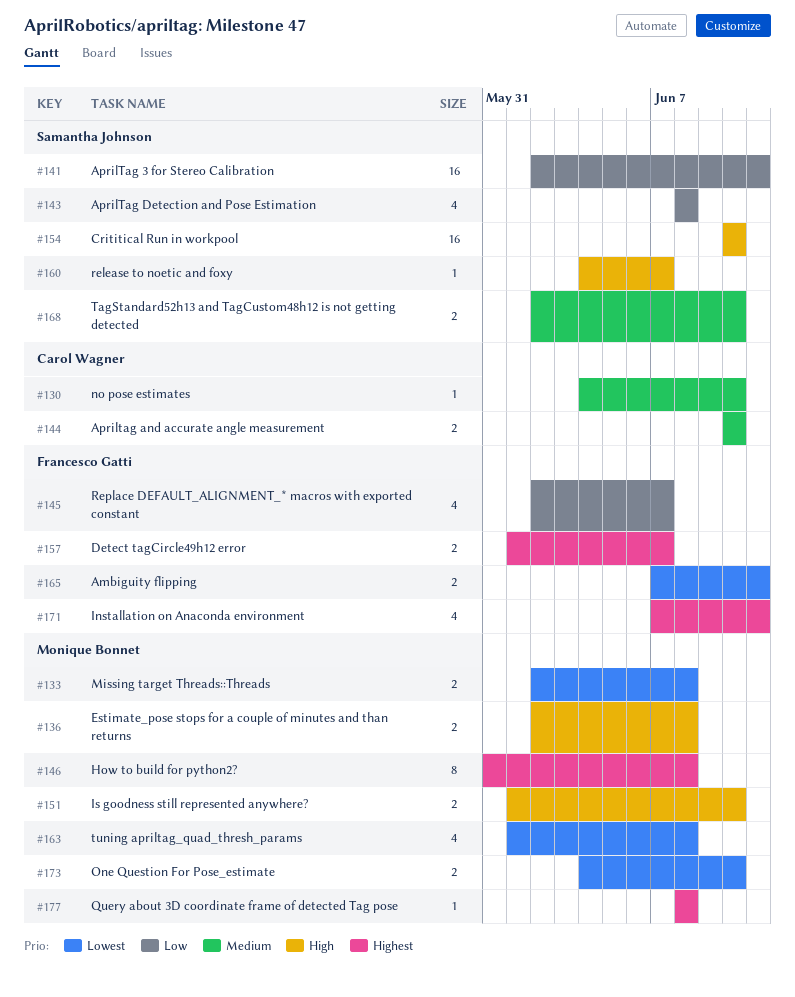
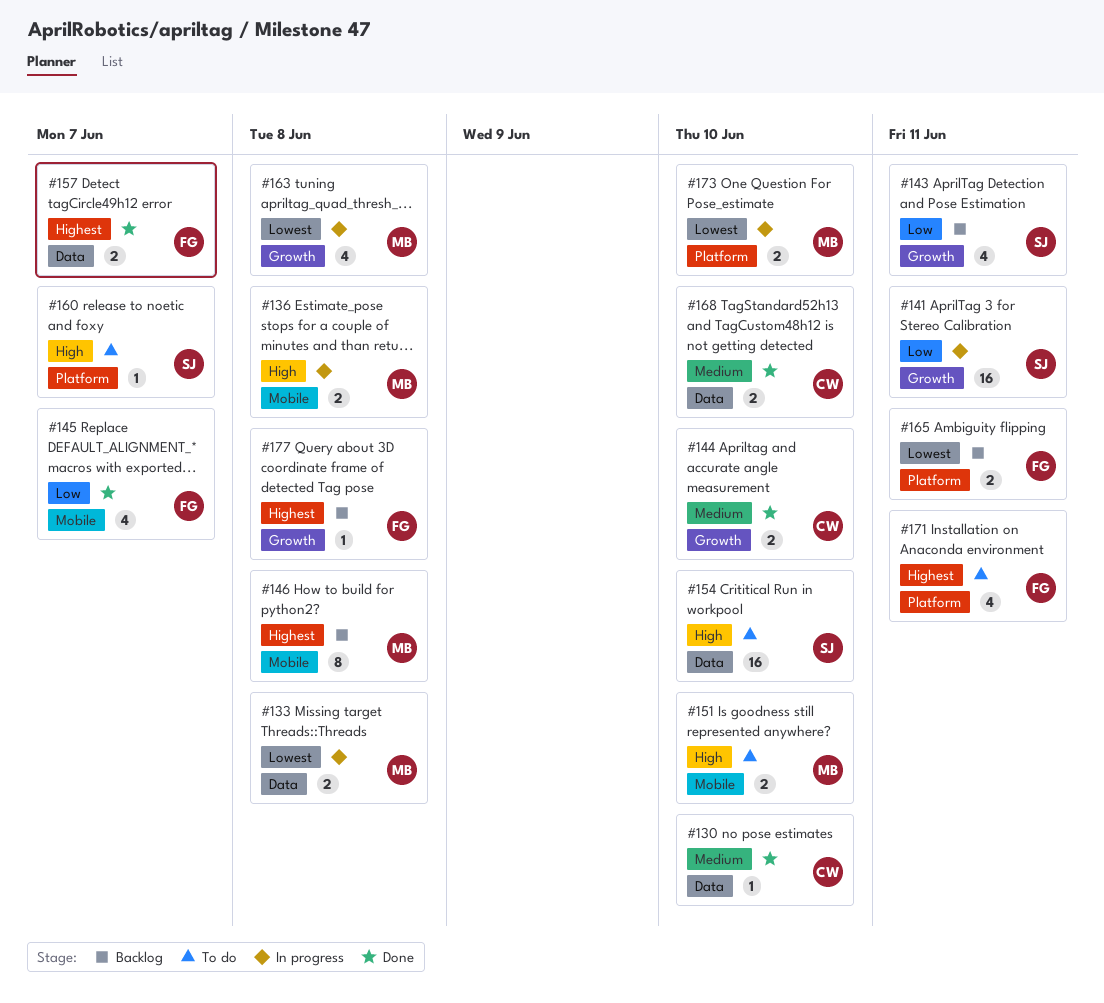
#143, due: Jun 8 -> Jun 11
#168, owner: Samantha Johnson -> Carol Wagner
#177, owner: Monique Bonnet -> Francesco Gatti

